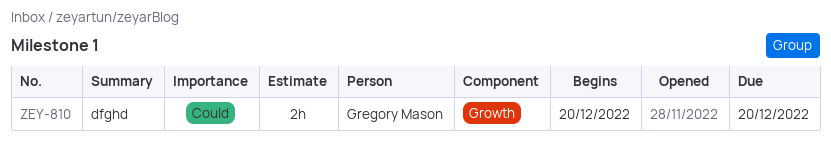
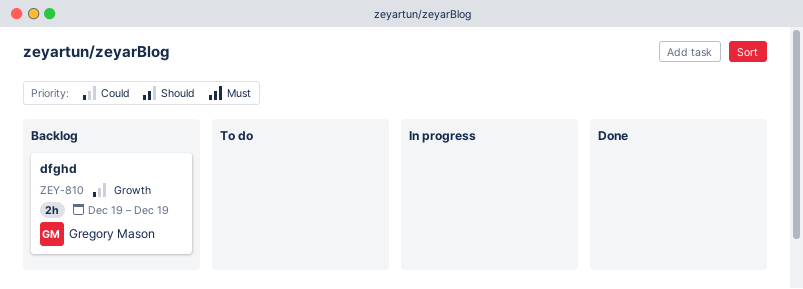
ZEY-810, start: Dec 20 -> Dec 19
ZEY-810, due: Dec 20 -> Dec 19

